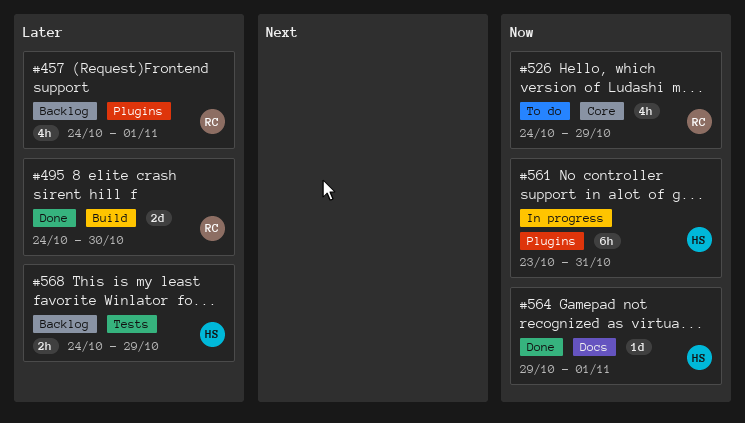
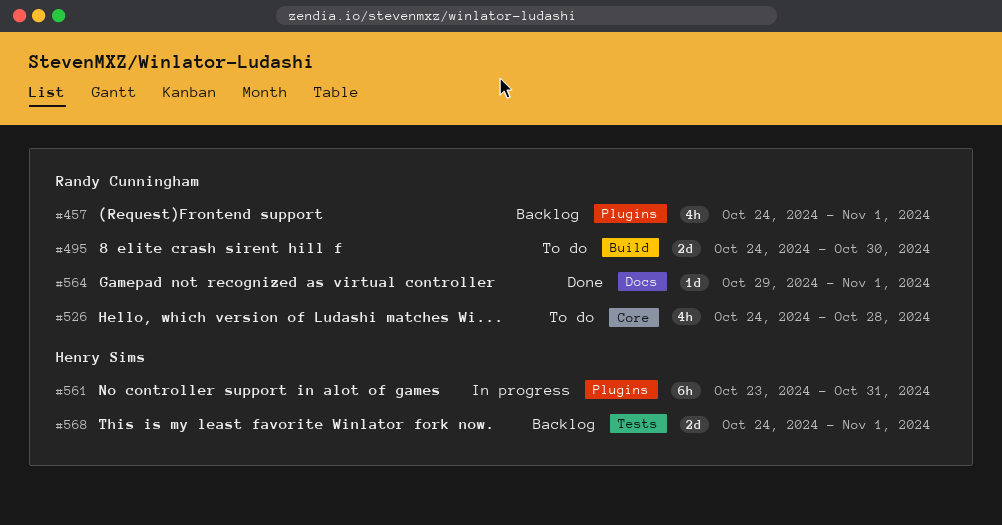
#495, status: Done -> To do
#526, due: Oct 29 -> Oct 28
#564, owner: Henry Sims -> Randy Cunningham
#568, estimate: 2h -> 2d
#568, due: Oct 29 -> Nov 1

